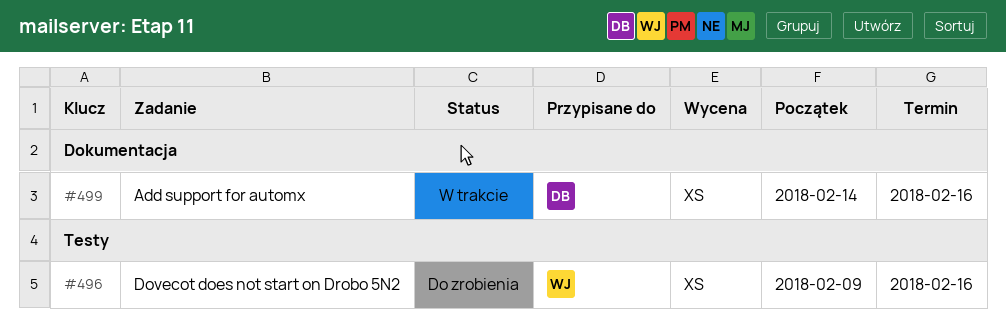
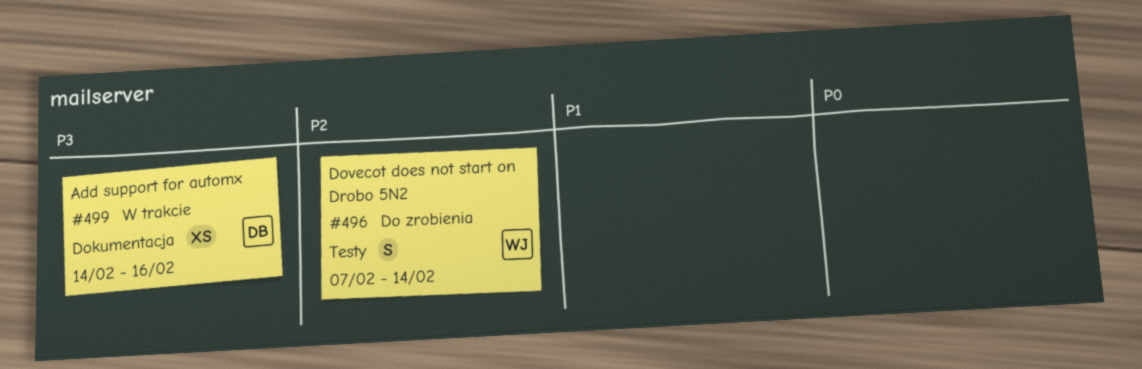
#496, estimate: XS -> S
#496, start: Feb 9 -> Feb 7
#496, due: Feb 16 -> Feb 14

